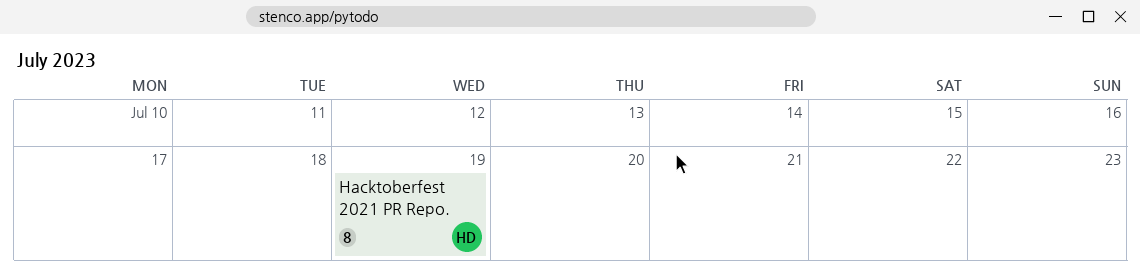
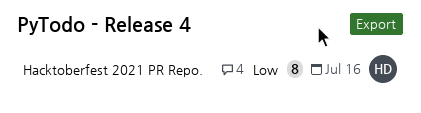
Hacktoberfest 2021 PR Repo., due: Jul 19 -> Jul 16

